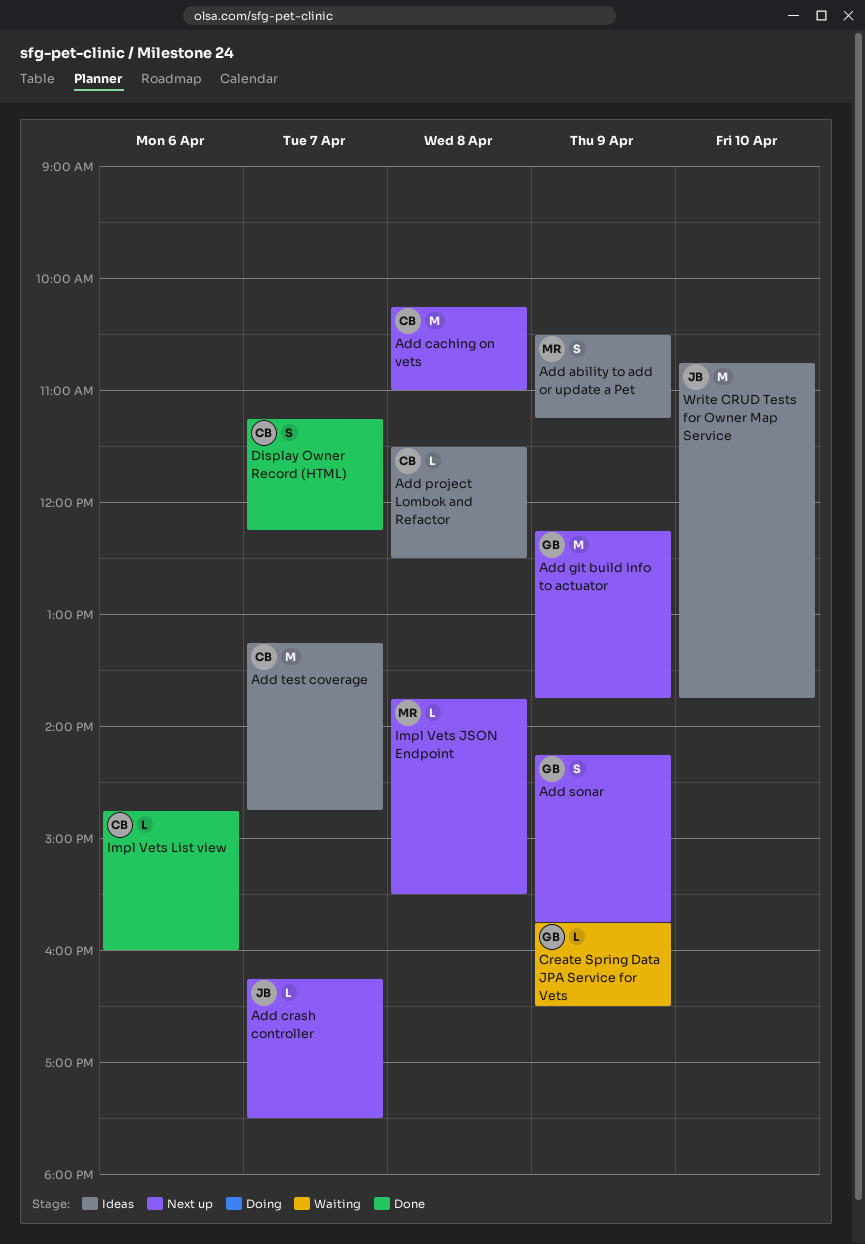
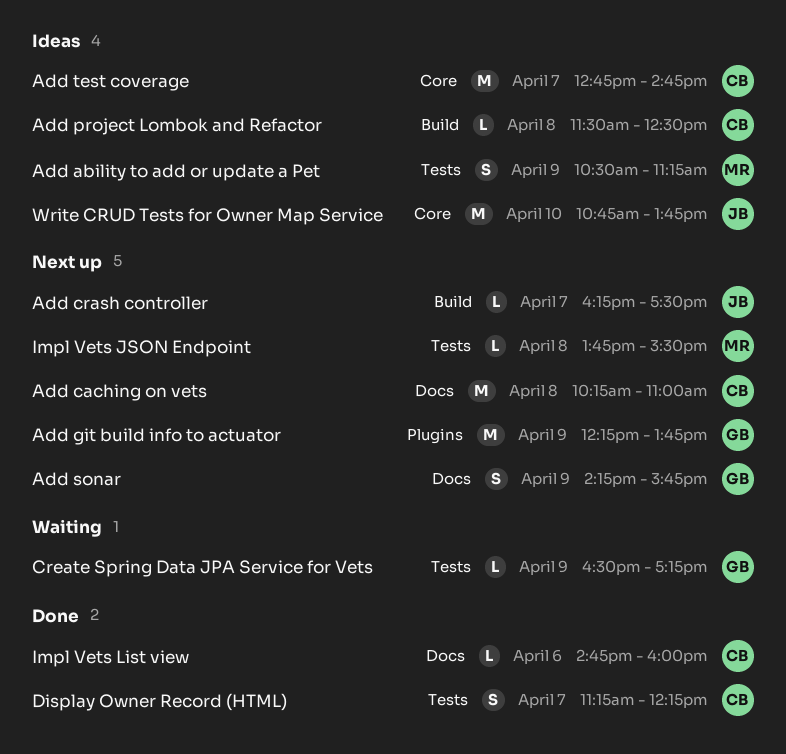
Add test coverage, begins: 13:15 -> 12:45
Create Spring Data JPA Service for Vets, begins: 15:45 -> 16:30
Create Spring Data JPA Service for Vets, ends: 16:30 -> 17:15

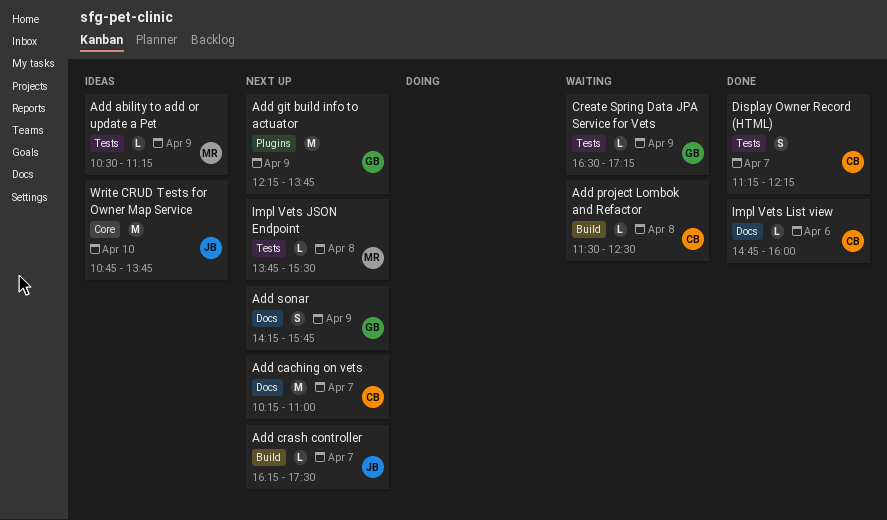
Add ability to add or update a Pet, estimate: S -> L
Add caching on vets, day: Apr 8 -> Apr 7
Add project Lombok and Refactor, status: Ideas -> Waiting
Add test coverage: present -> none

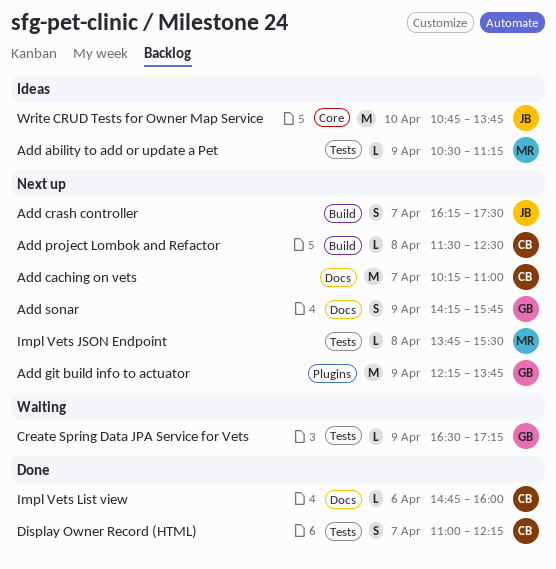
Add crash controller, estimate: L -> S
Add project Lombok and Refactor, status: Waiting -> Next up
Display Owner Record (HTML), begins: 11:15 -> 11:00

